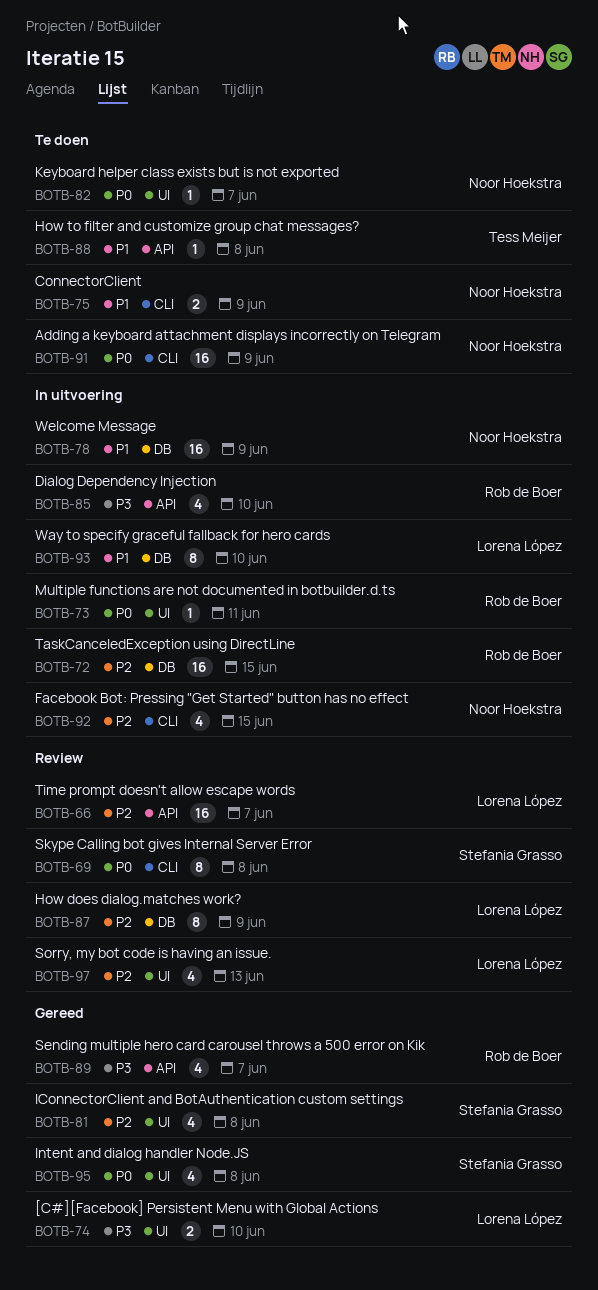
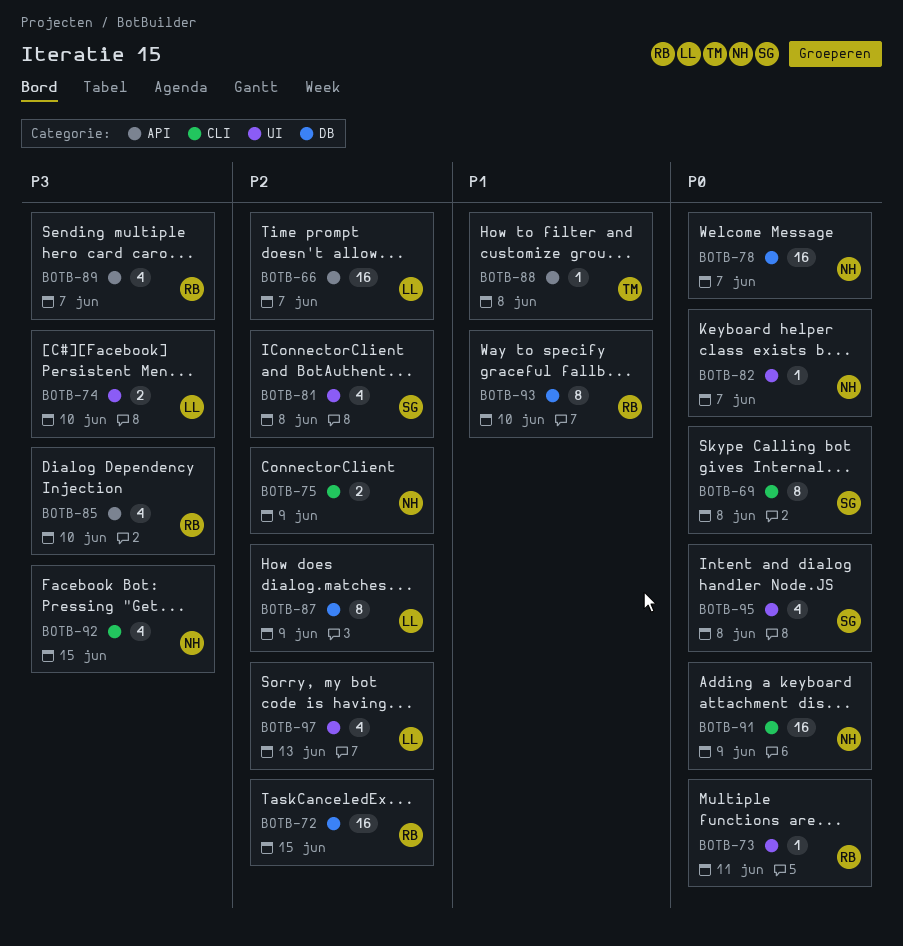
BOTB-75, priority: P1 -> P2
BOTB-78, priority: P1 -> P0
BOTB-78, due: Jun 9 -> Jun 7
BOTB-92, priority: P2 -> P3
BOTB-93, owner: Lorena López -> Rob de Boer

